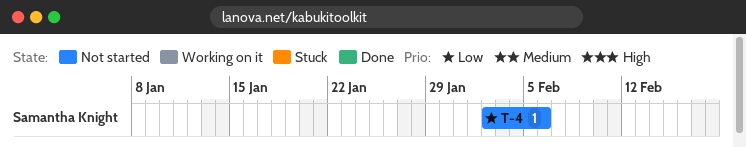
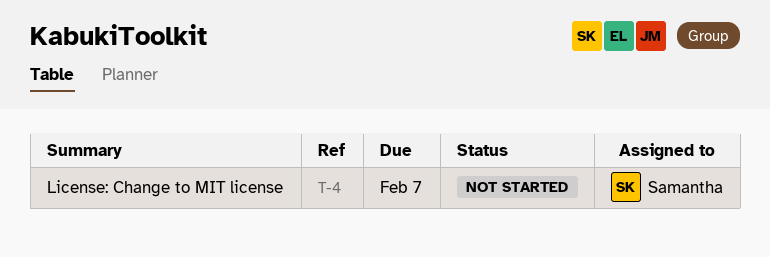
T-4, due: Feb 6 -> Feb 7

